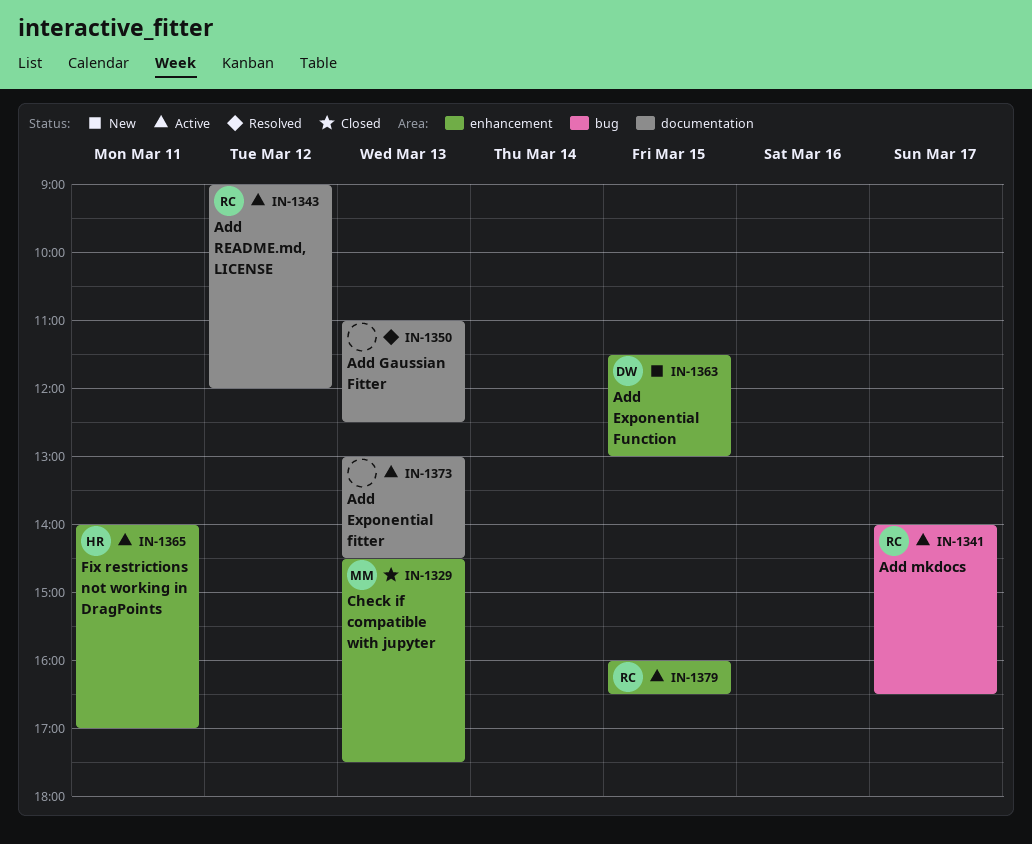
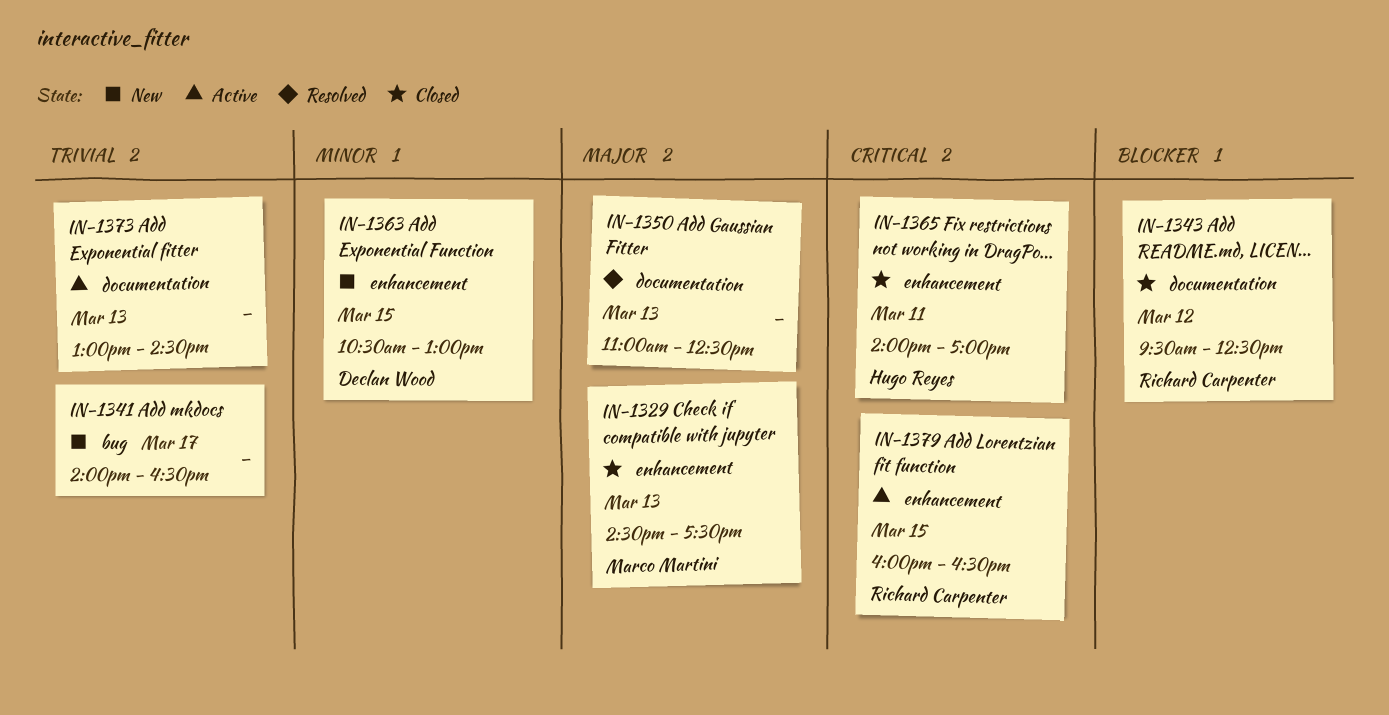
IN-1341, status: Active -> New
IN-1341, owner: Richard Carpenter -> none
IN-1343, status: Active -> Closed
IN-1343, begins: 09:00 -> 09:30
IN-1343, ends: 12:00 -> 12:30
IN-1363, begins: 11:30 -> 10:30
IN-1365, status: Active -> Closed

